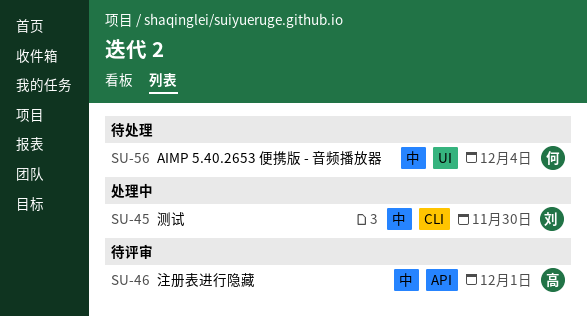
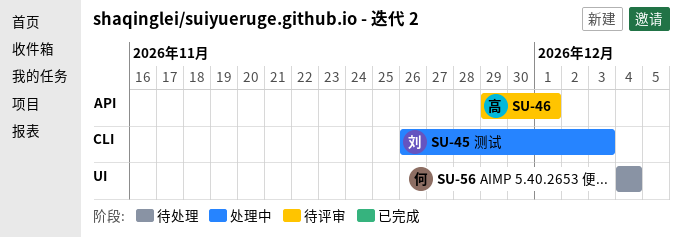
SU-45, due: Nov 30 -> Dec 3

